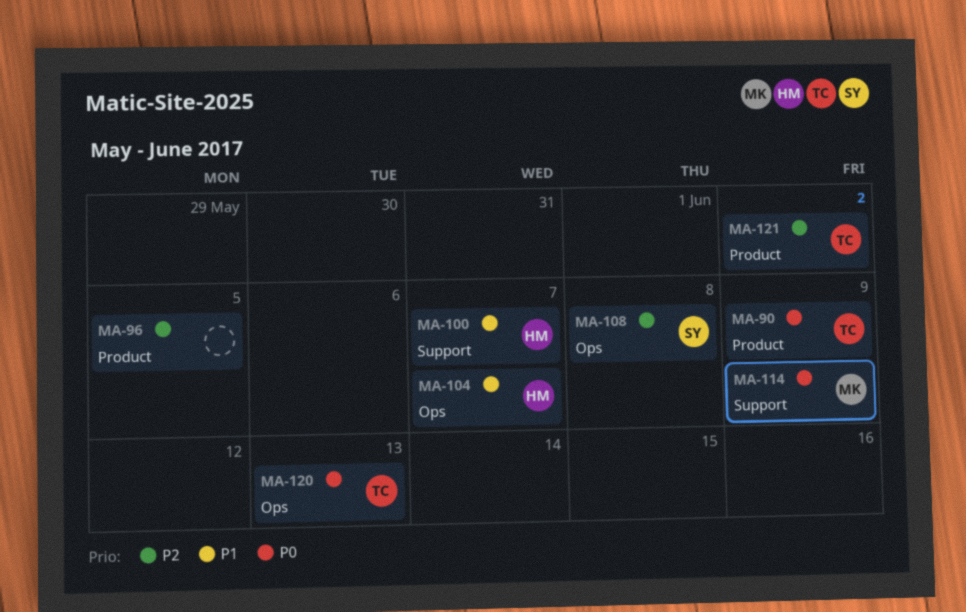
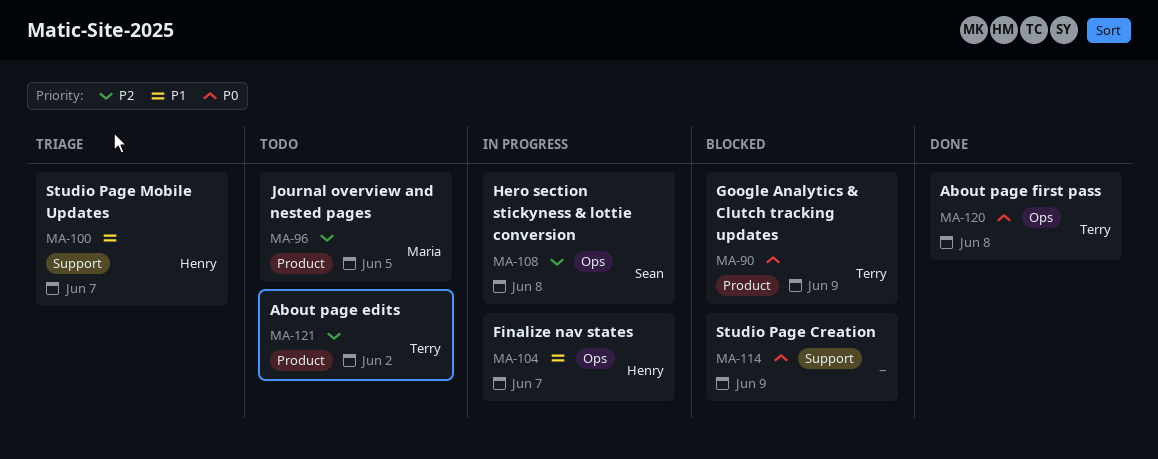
MA-96, owner: none -> Maria
MA-114, owner: Maria -> none
MA-120, due: Jun 13 -> Jun 8

